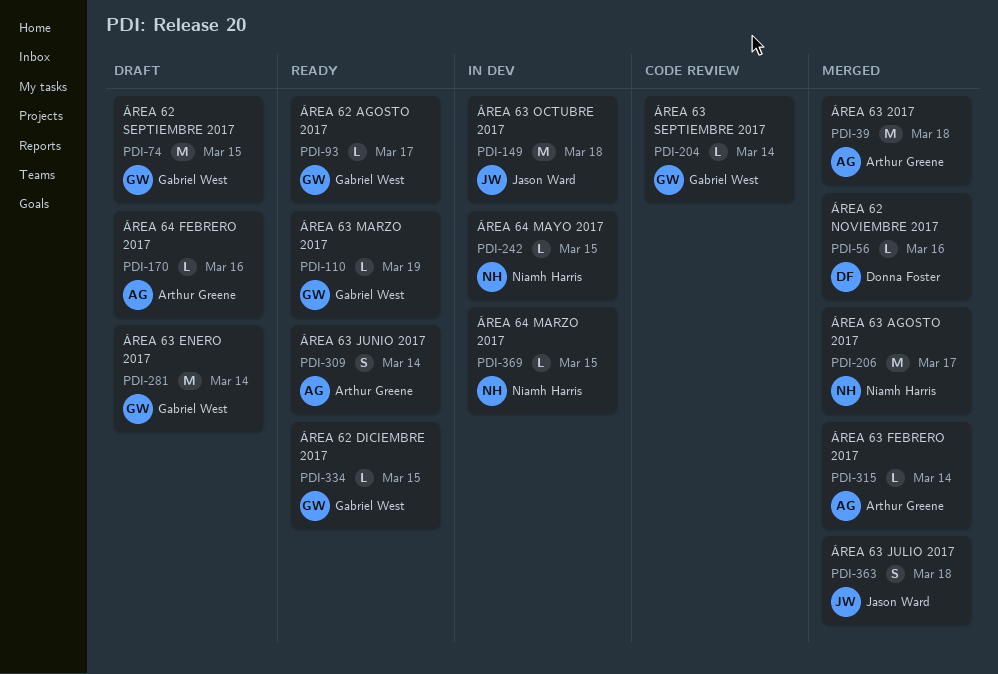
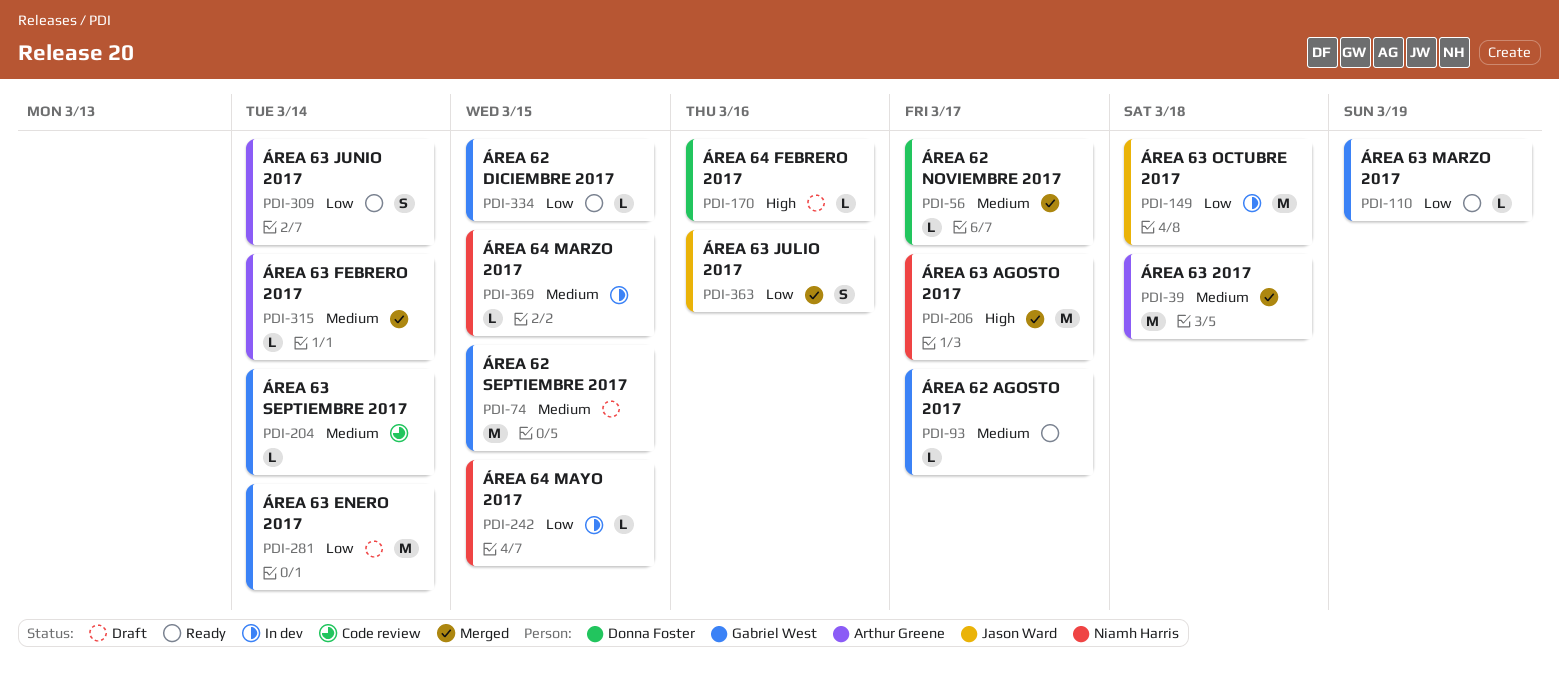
PDI-56, due: Mar 16 -> Mar 17
PDI-170, owner: Arthur Greene -> Donna Foster
PDI-363, due: Mar 18 -> Mar 16

